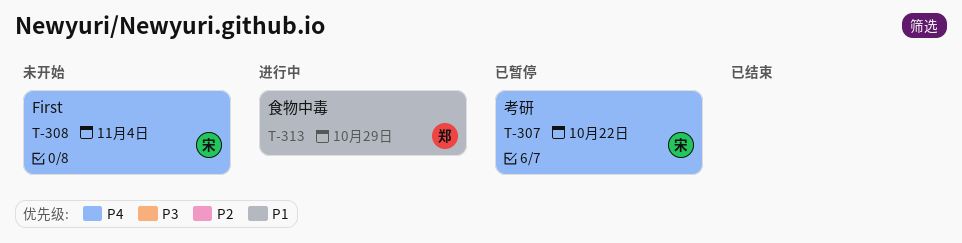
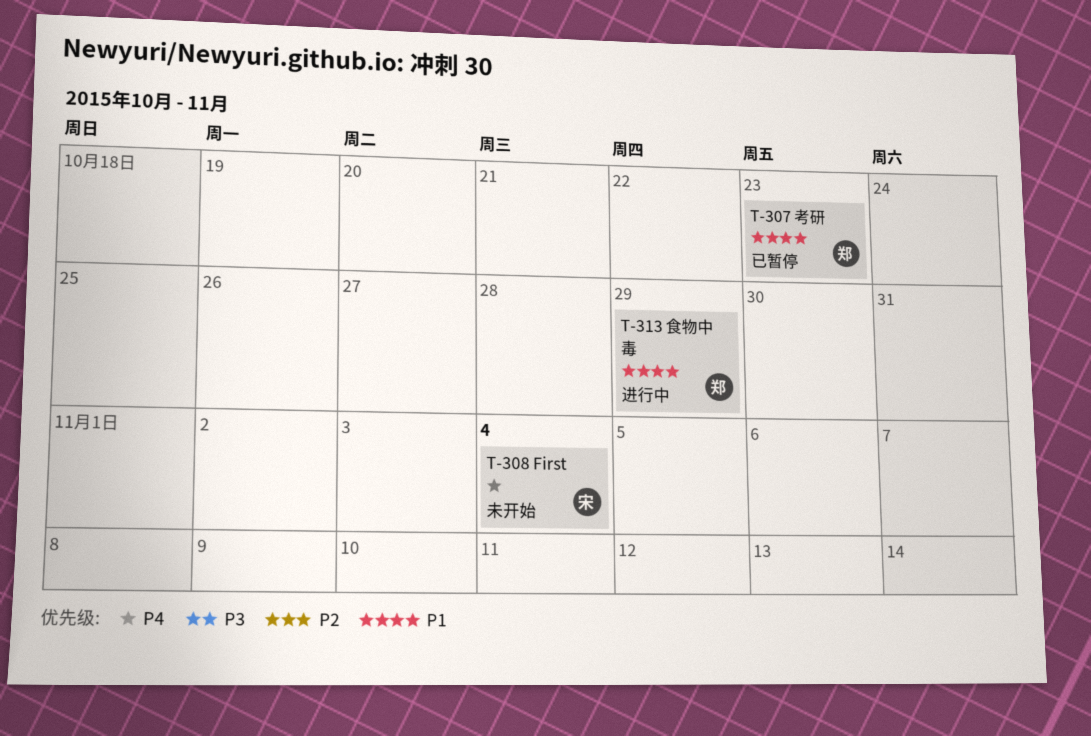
T-307, owner: 宋 -> 郑
T-307, priority: P4 -> P1
T-307, due: Oct 22 -> Oct 23

